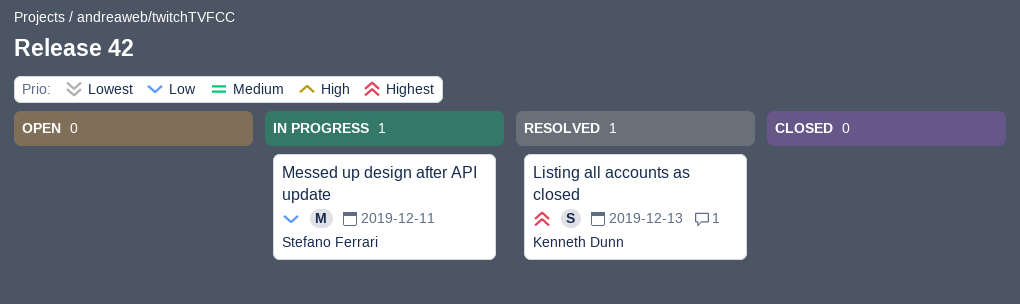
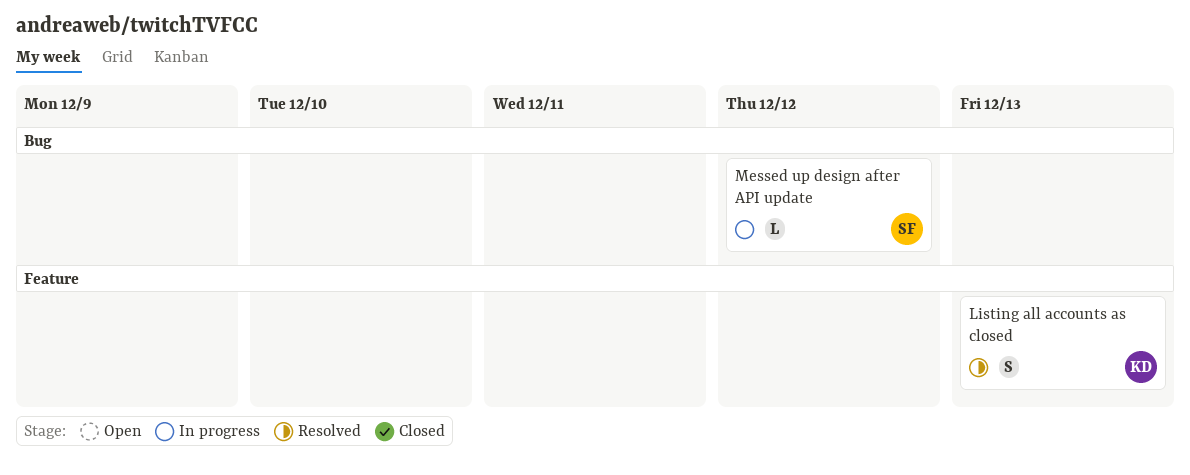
Messed up design after API update, estimate: M -> L
Messed up design after API update, due: Dec 11 -> Dec 12

